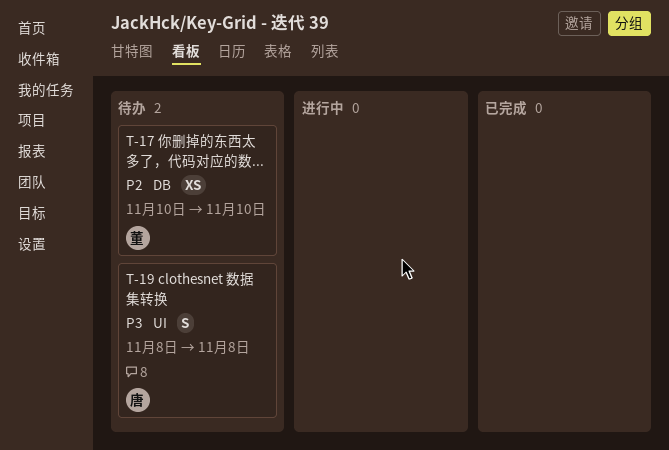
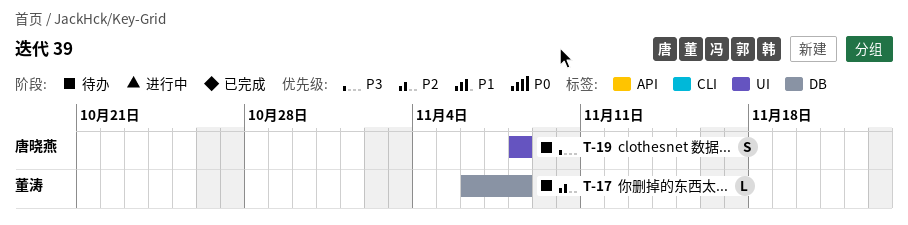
T-17, estimate: XS -> L
T-17, start: Nov 10 -> Nov 6
T-17, due: Nov 10 -> Nov 8

